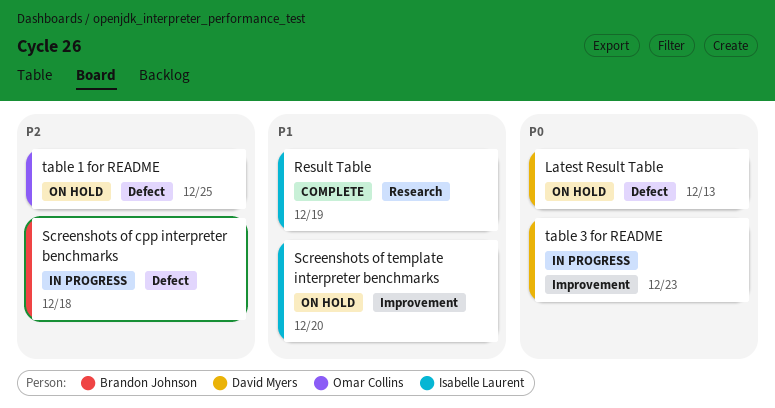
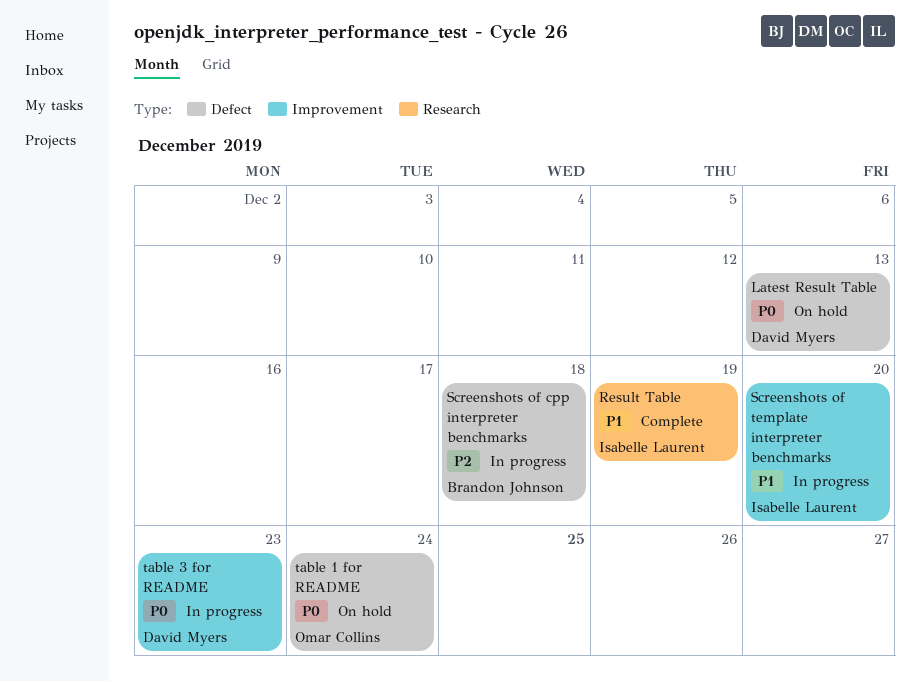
Screenshots of template interpreter benchmarks, status: On hold -> In progress
table 1 for README, priority: P2 -> P0
table 1 for README, due: Dec 25 -> Dec 24

